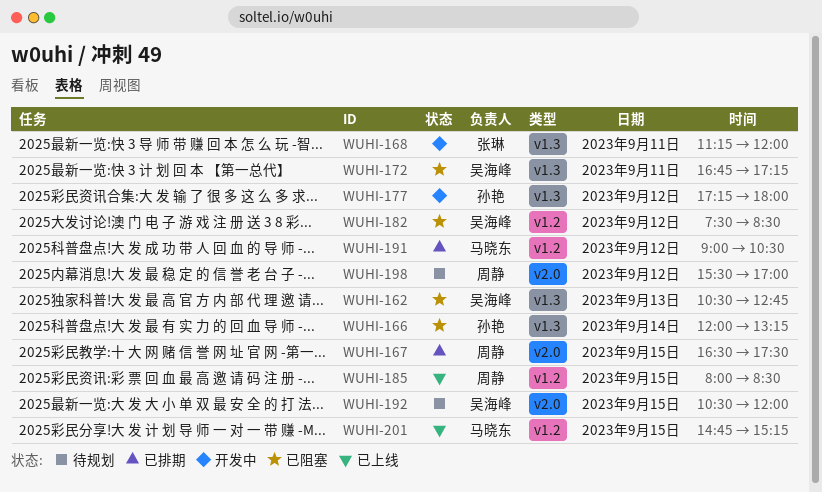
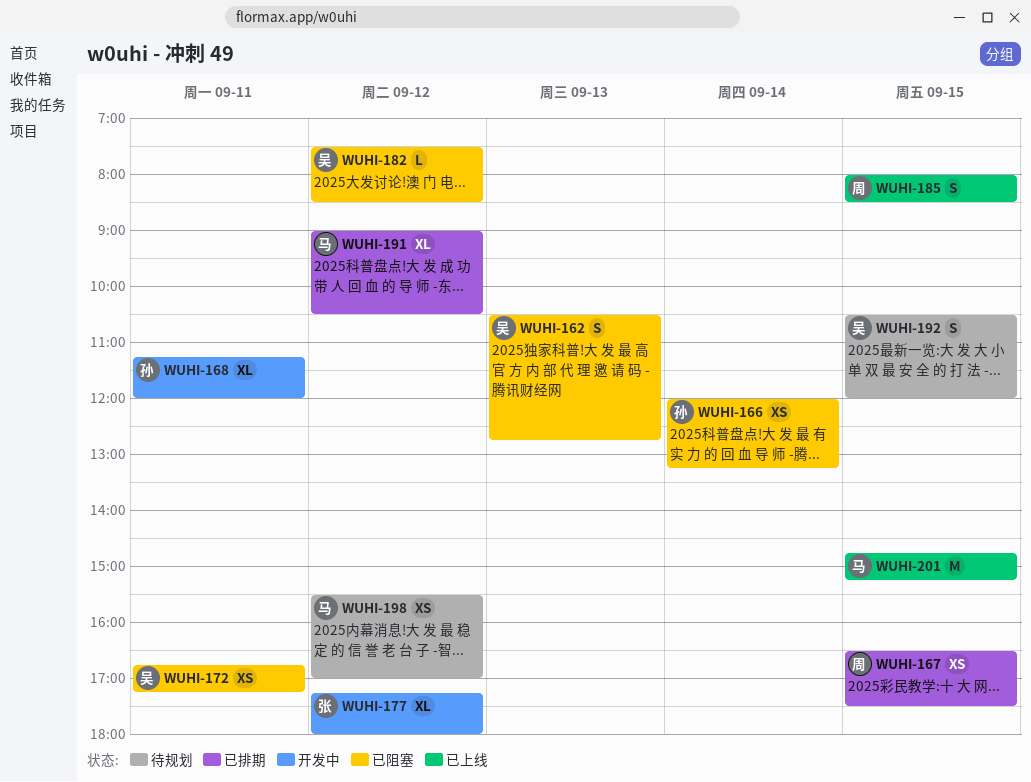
WUHI-168, owner: 张琳 -> 孙艳
WUHI-177, owner: 孙艳 -> 张琳
WUHI-198, owner: 周静 -> 马晓东

